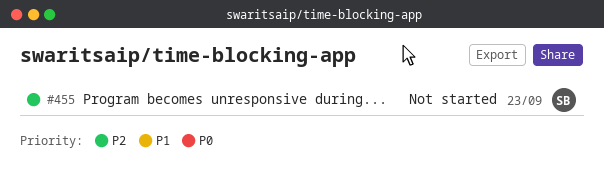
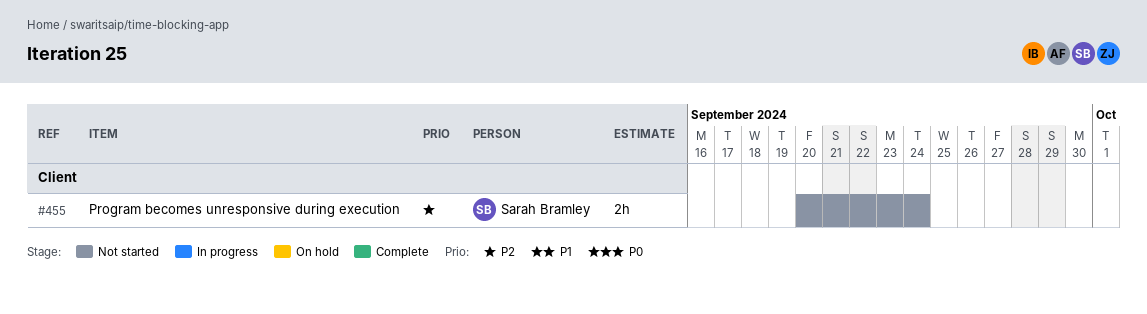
#455, due: Sep 23 -> Sep 24

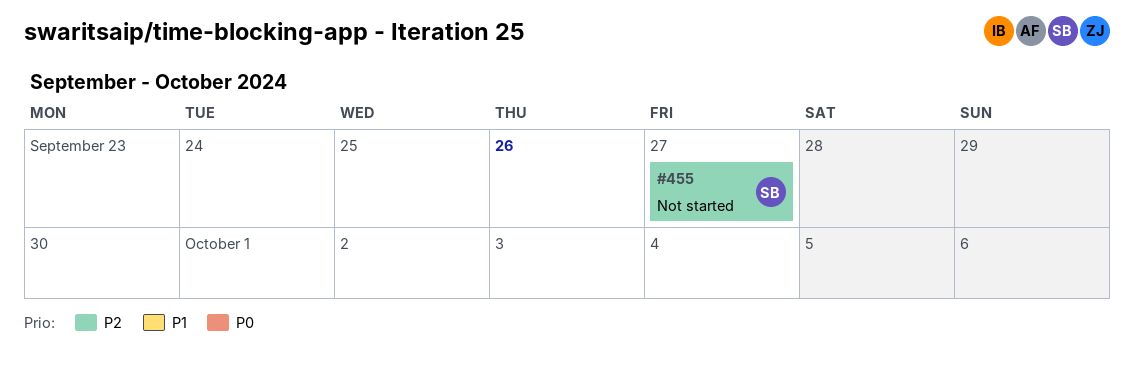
#455, due: Sep 24 -> Sep 27

